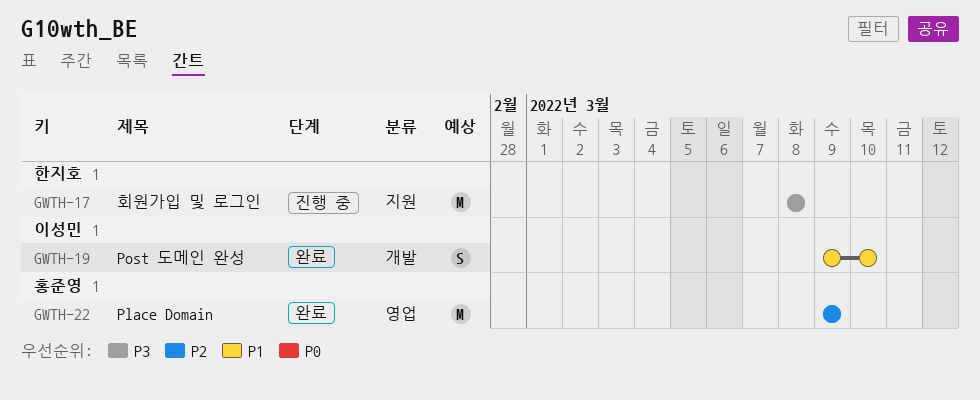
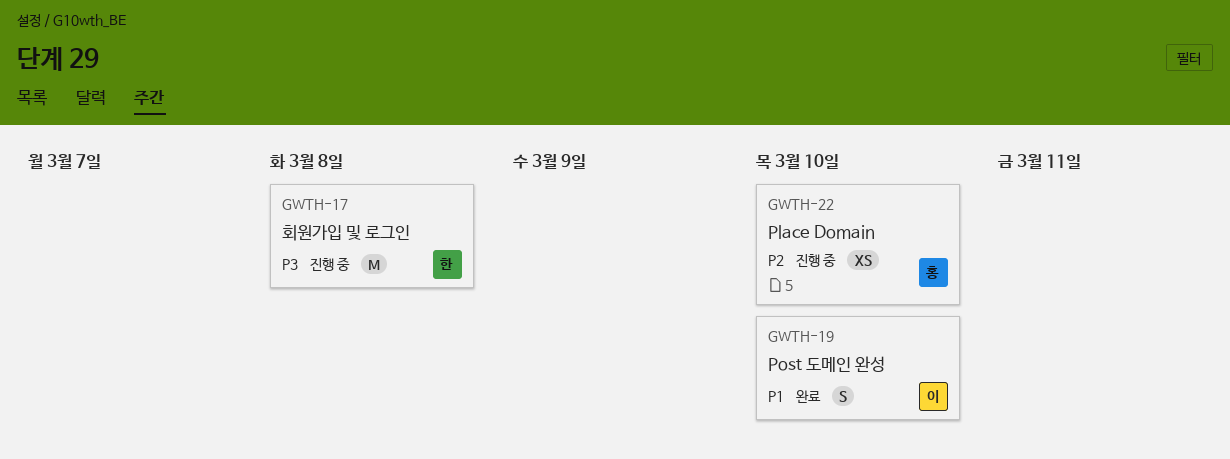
GWTH-22, status: 완료 -> 진행 중
GWTH-22, estimate: M -> XS
GWTH-22, due: Mar 9 -> Mar 10

